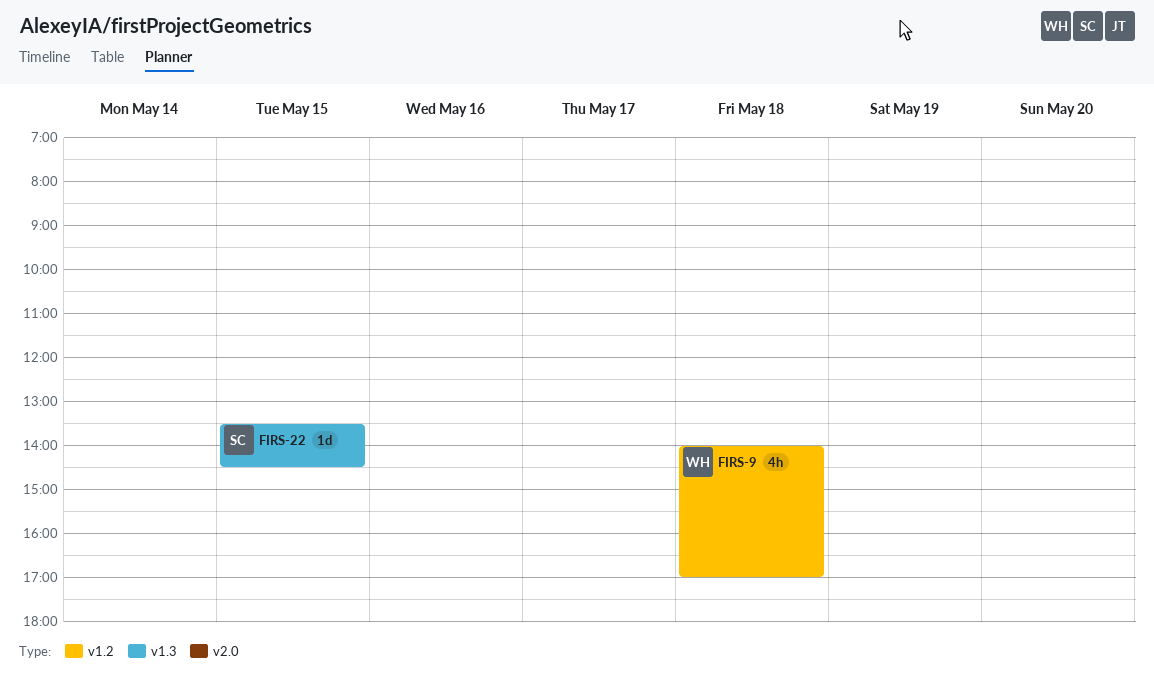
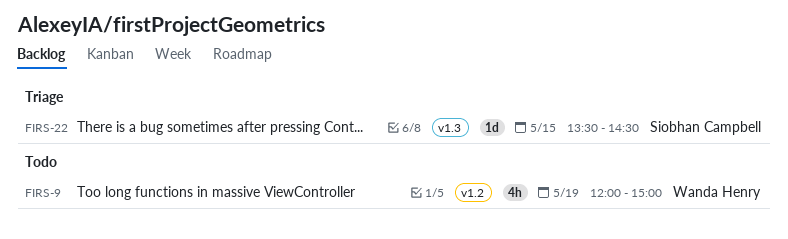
FIRS-9, day: May 18 -> May 19
FIRS-9, begins: 14:00 -> 12:00
FIRS-9, ends: 17:00 -> 15:00

